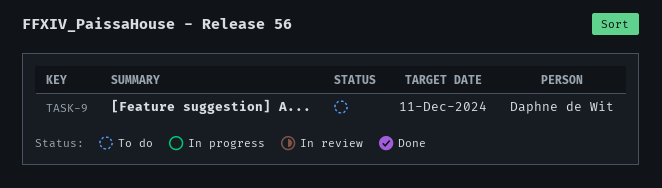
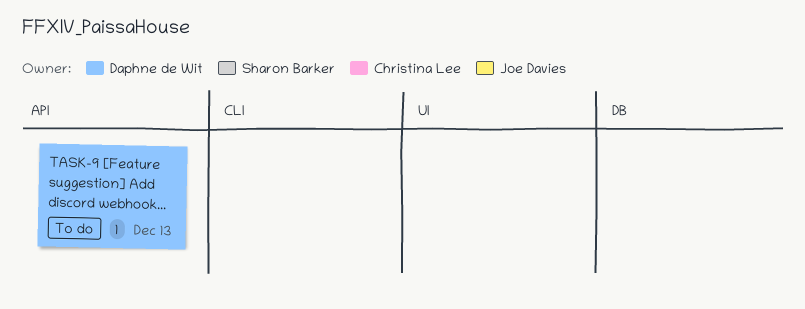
TASK-9, due: Dec 11 -> Dec 13

